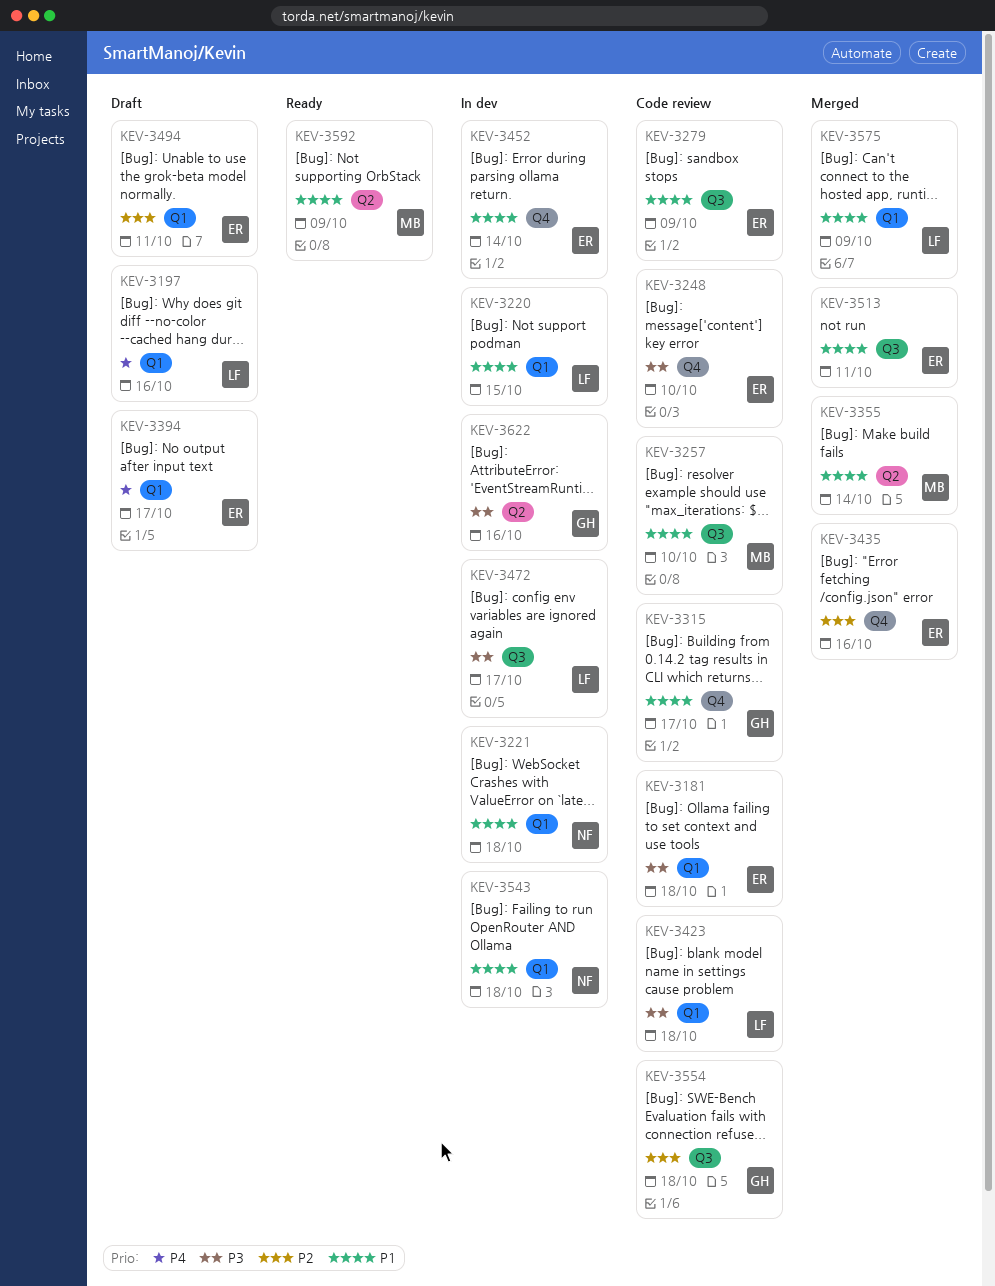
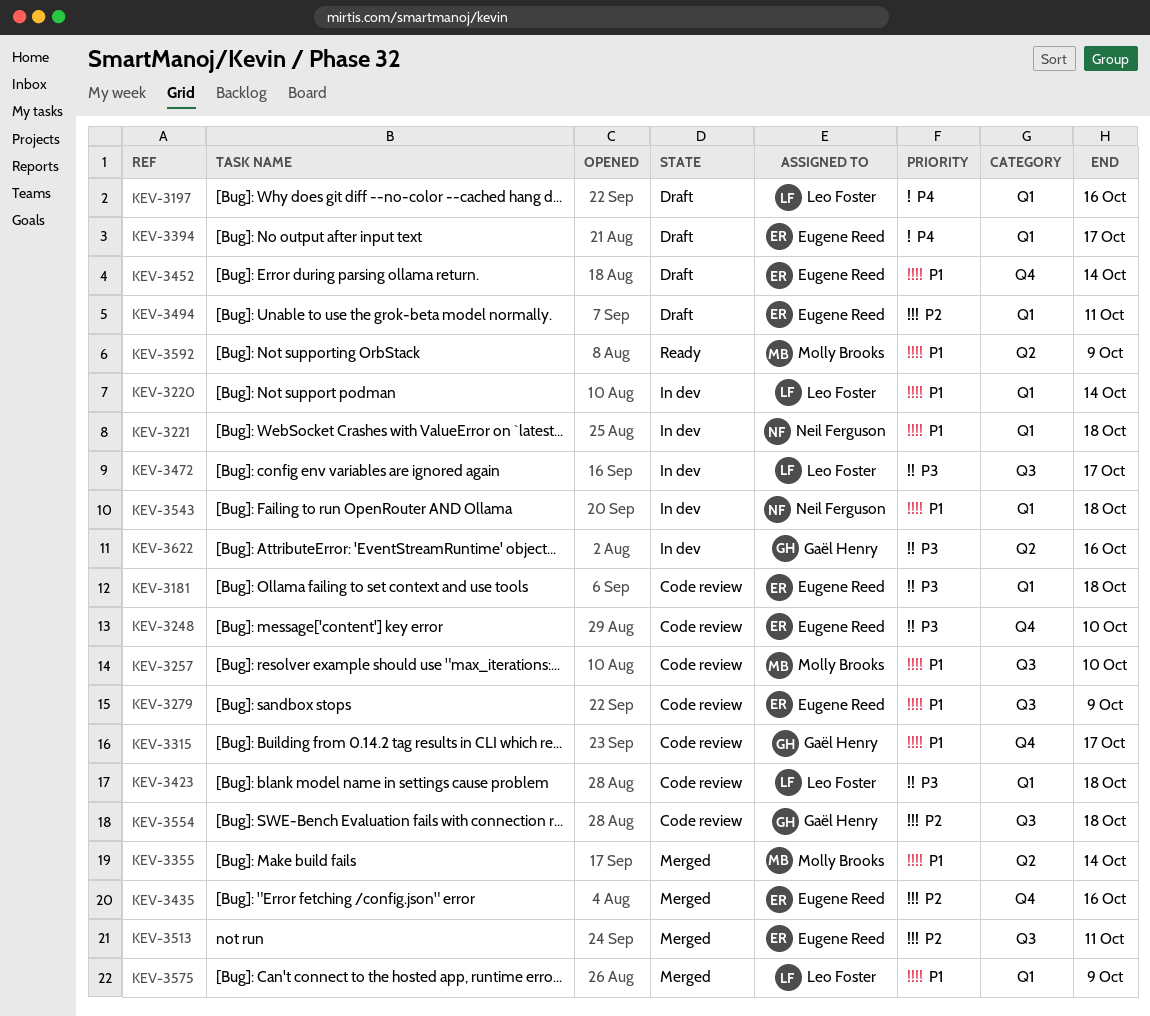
KEV-3220, due: Oct 15 -> Oct 14
KEV-3452, status: In dev -> Draft
KEV-3513, priority: P1 -> P2

